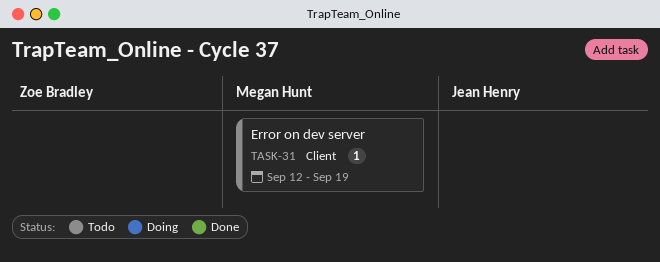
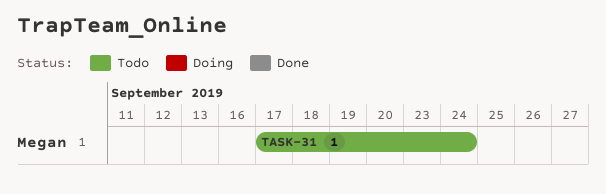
TASK-31, start: Sep 12 -> Sep 17
TASK-31, due: Sep 19 -> Sep 24

